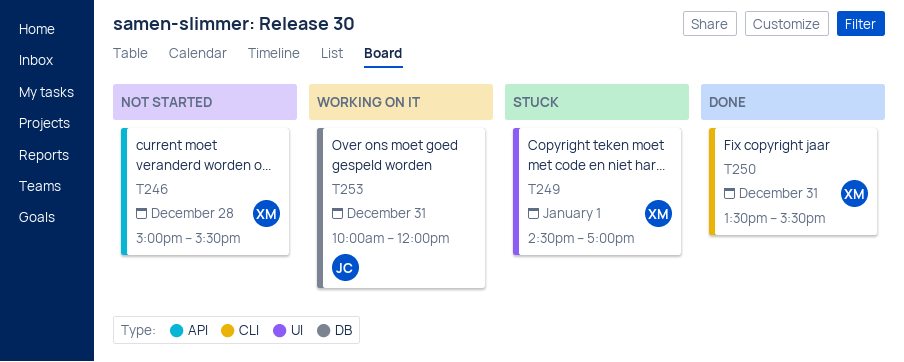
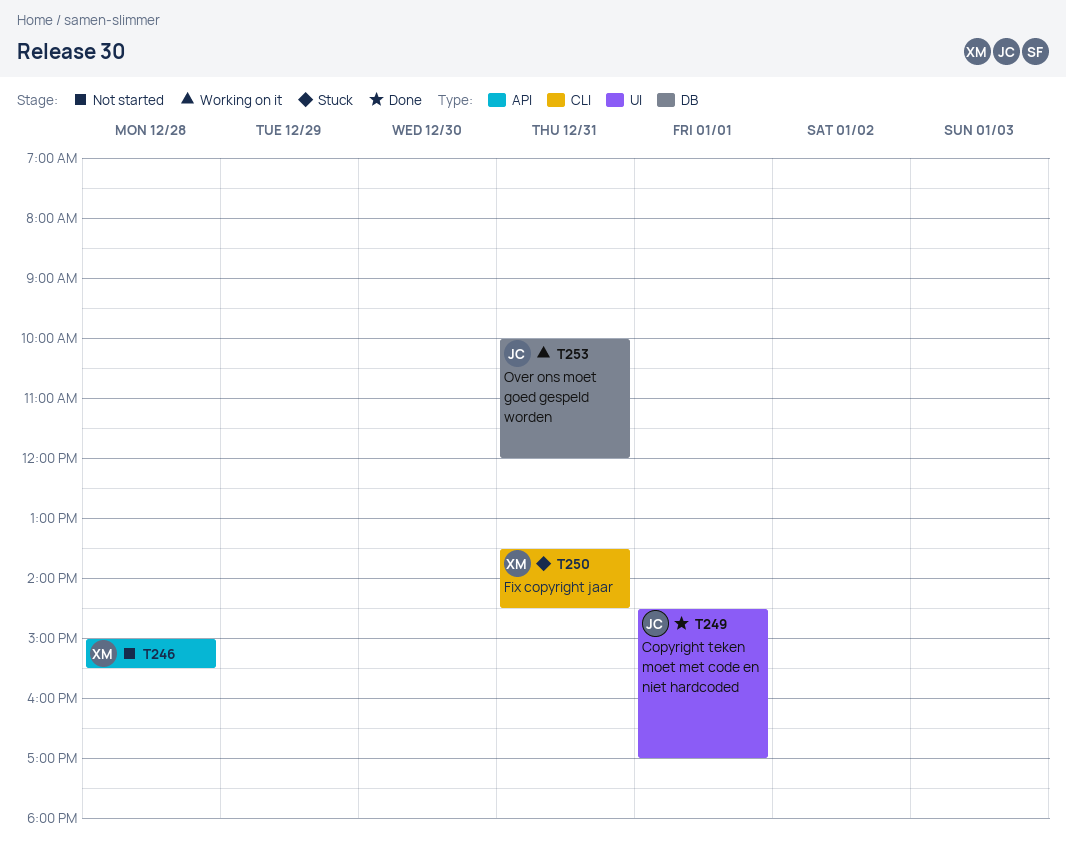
T249, status: Stuck -> Done
T249, owner: XM -> JC
T250, status: Done -> Stuck
T250, ends: 15:30 -> 14:30

